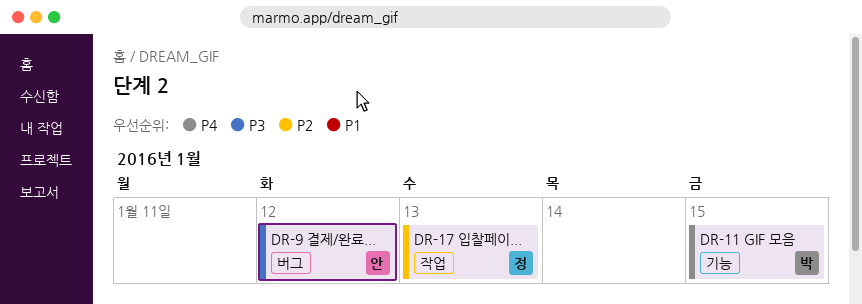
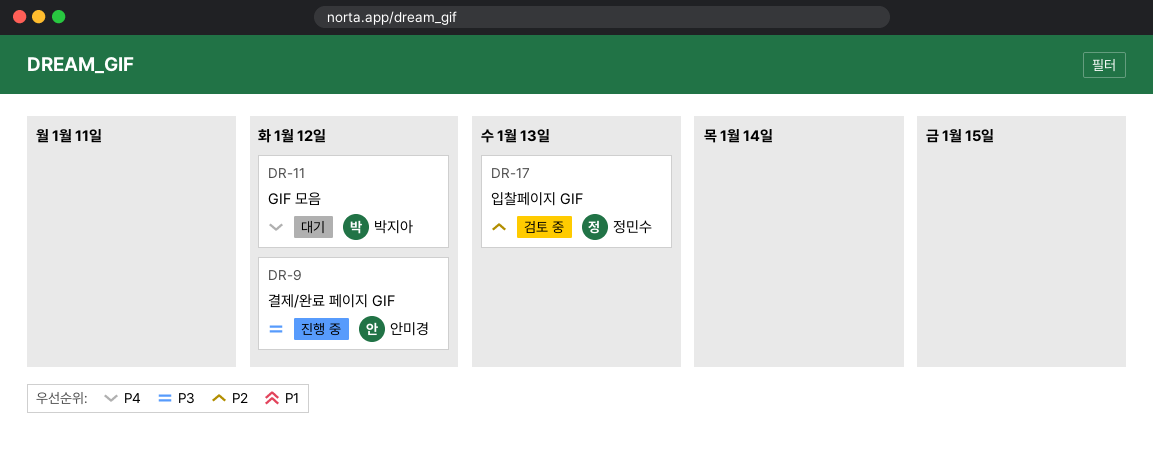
DR-11, due: Jan 15 -> Jan 12

